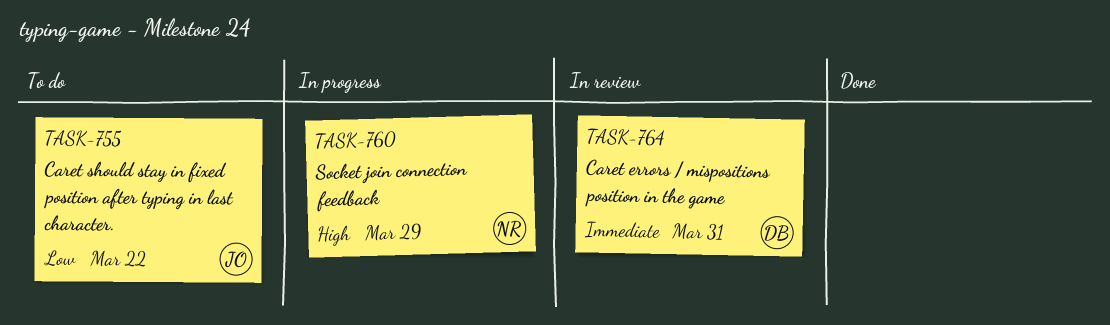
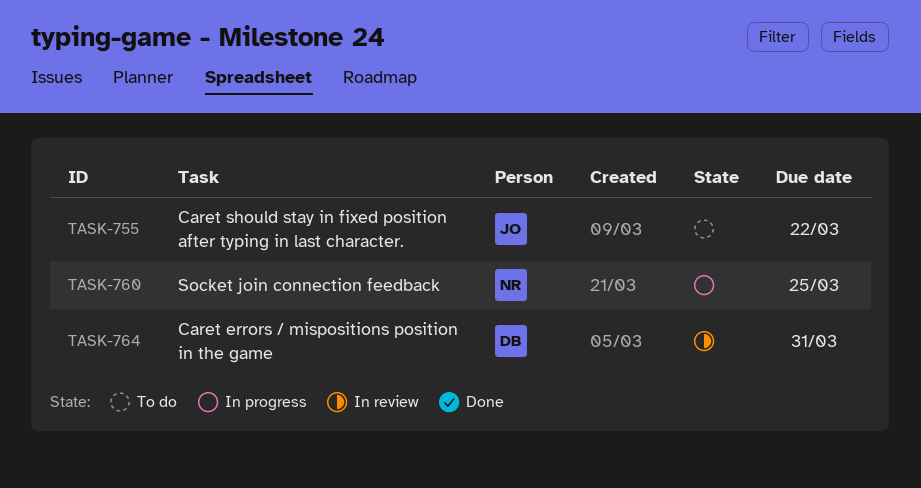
TASK-760, due: Mar 29 -> Mar 25

